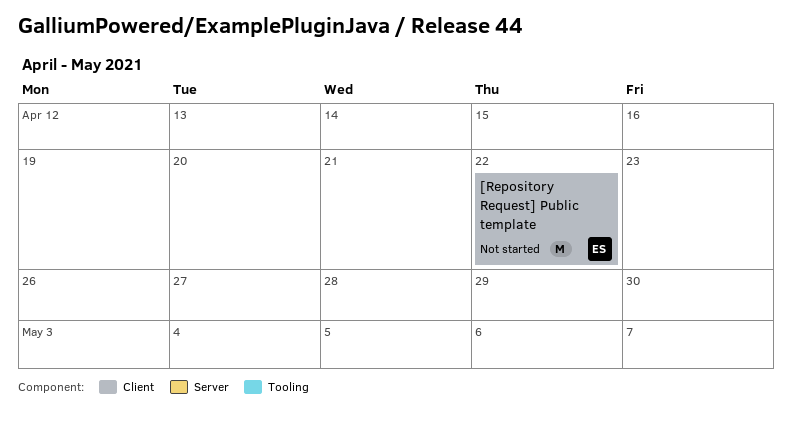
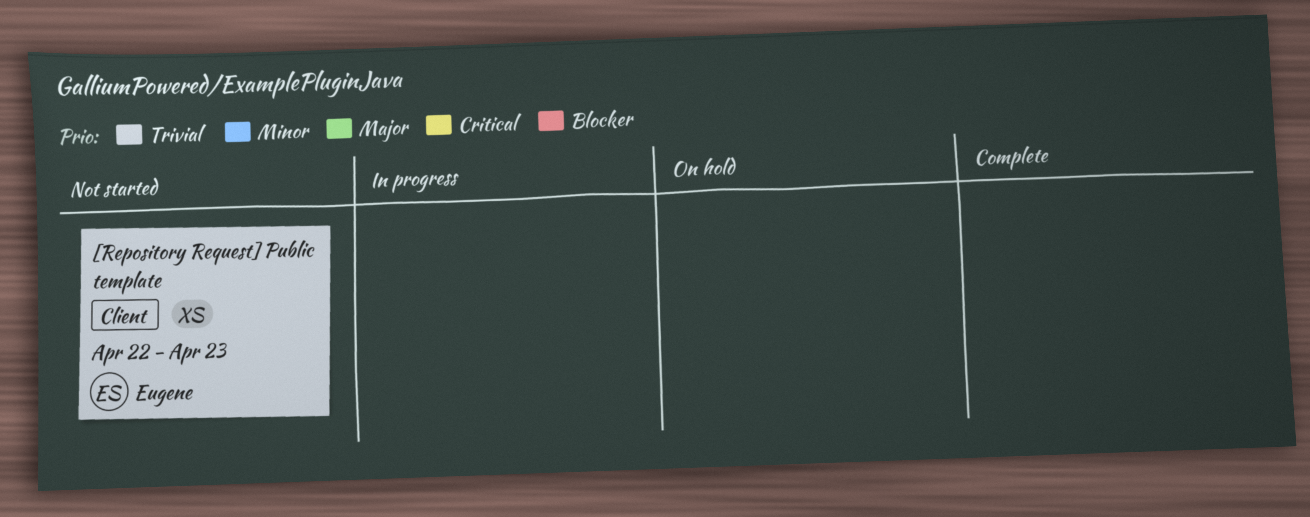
[Repository Request] Public template, estimate: M -> XS
[Repository Request] Public template, due: Apr 22 -> Apr 23

